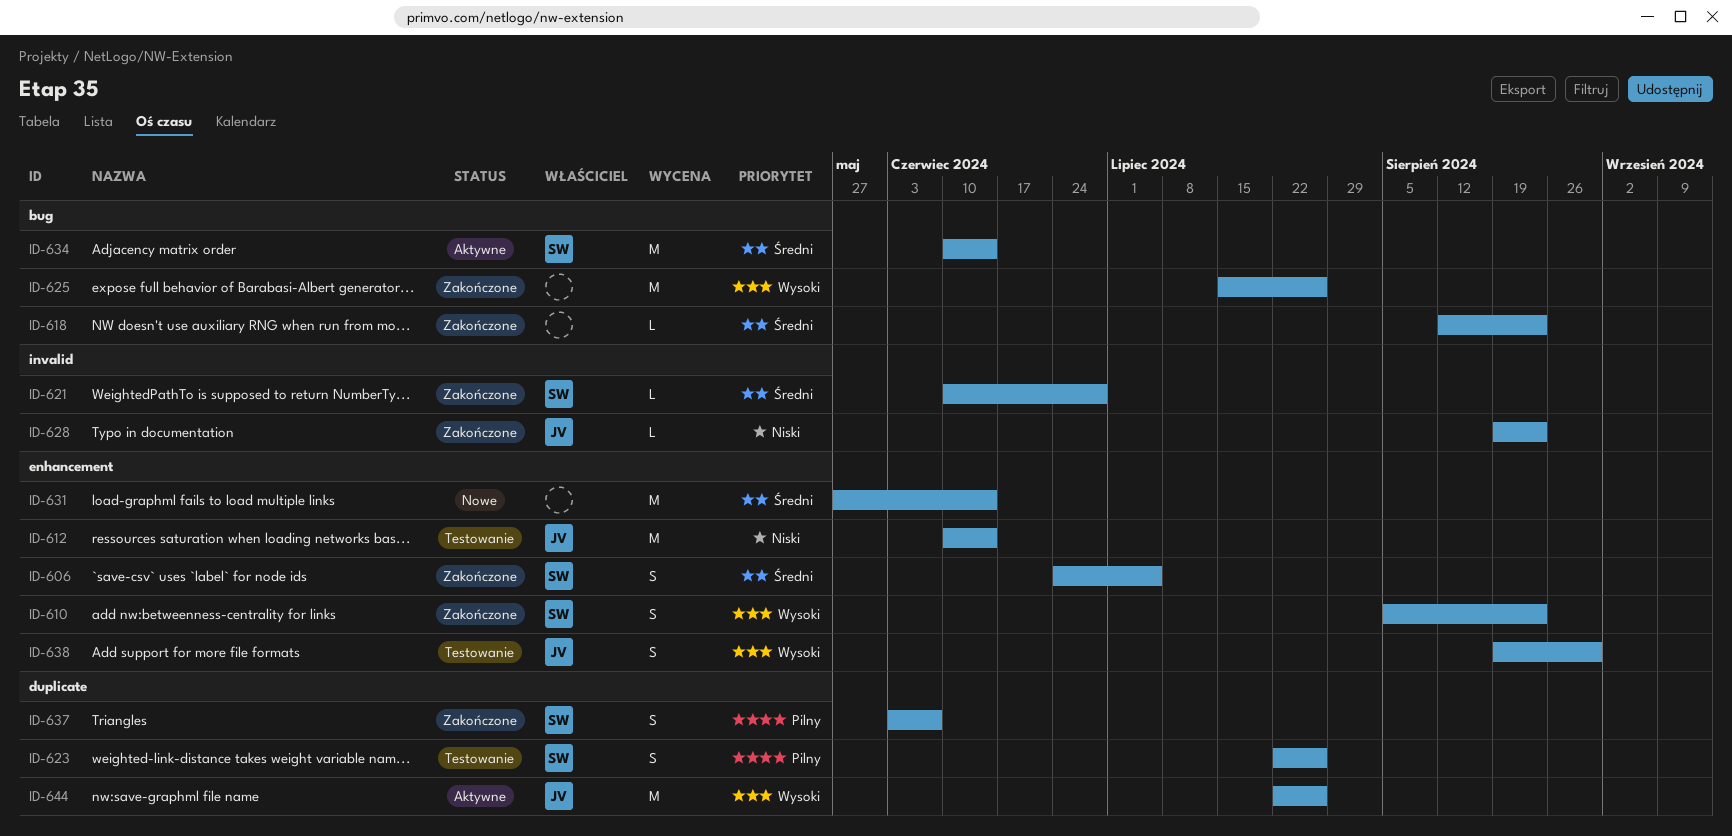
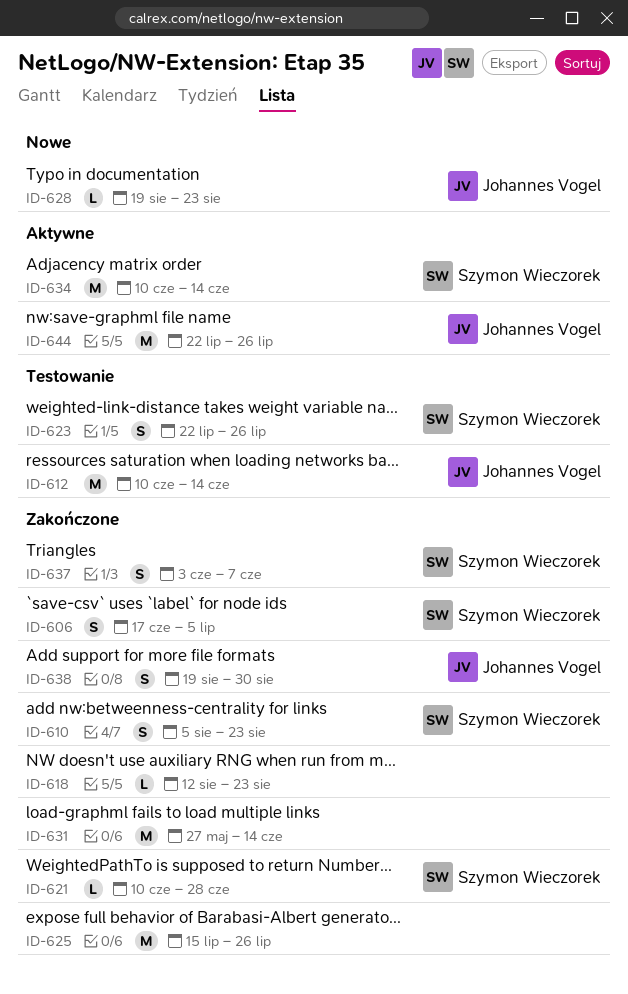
ID-606, start: Jun 24 -> Jun 17
ID-628, status: Zakończone -> Nowe
ID-631, status: Nowe -> Zakończone
ID-638, status: Testowanie -> Zakończone

